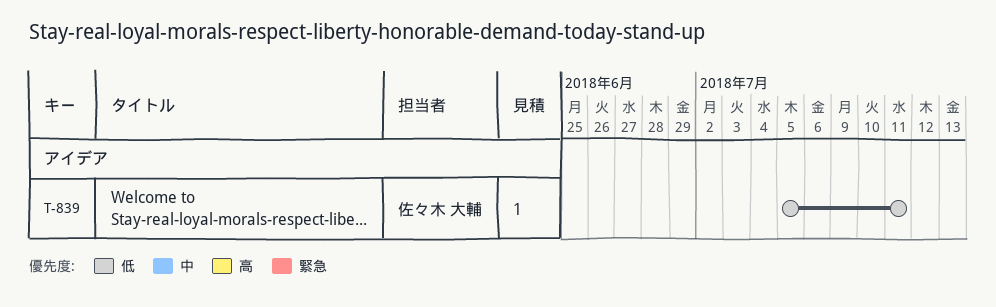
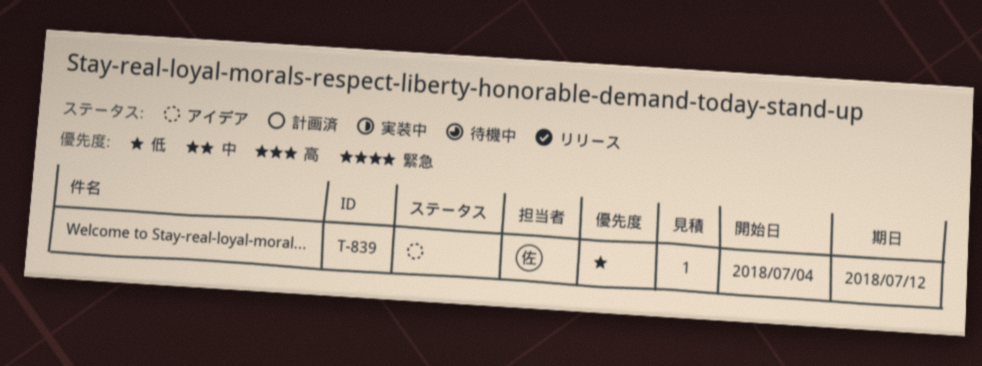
T-839, start: Jul 5 -> Jul 4
T-839, due: Jul 11 -> Jul 12

